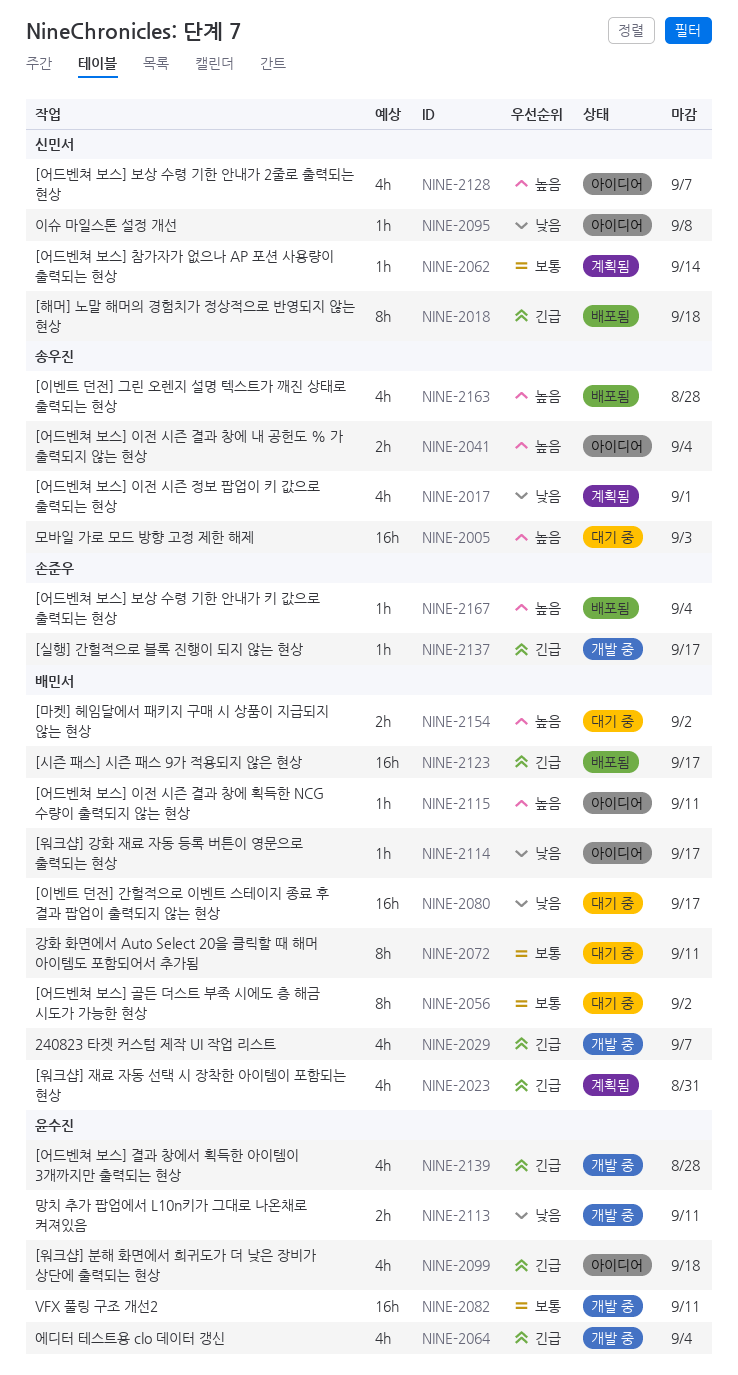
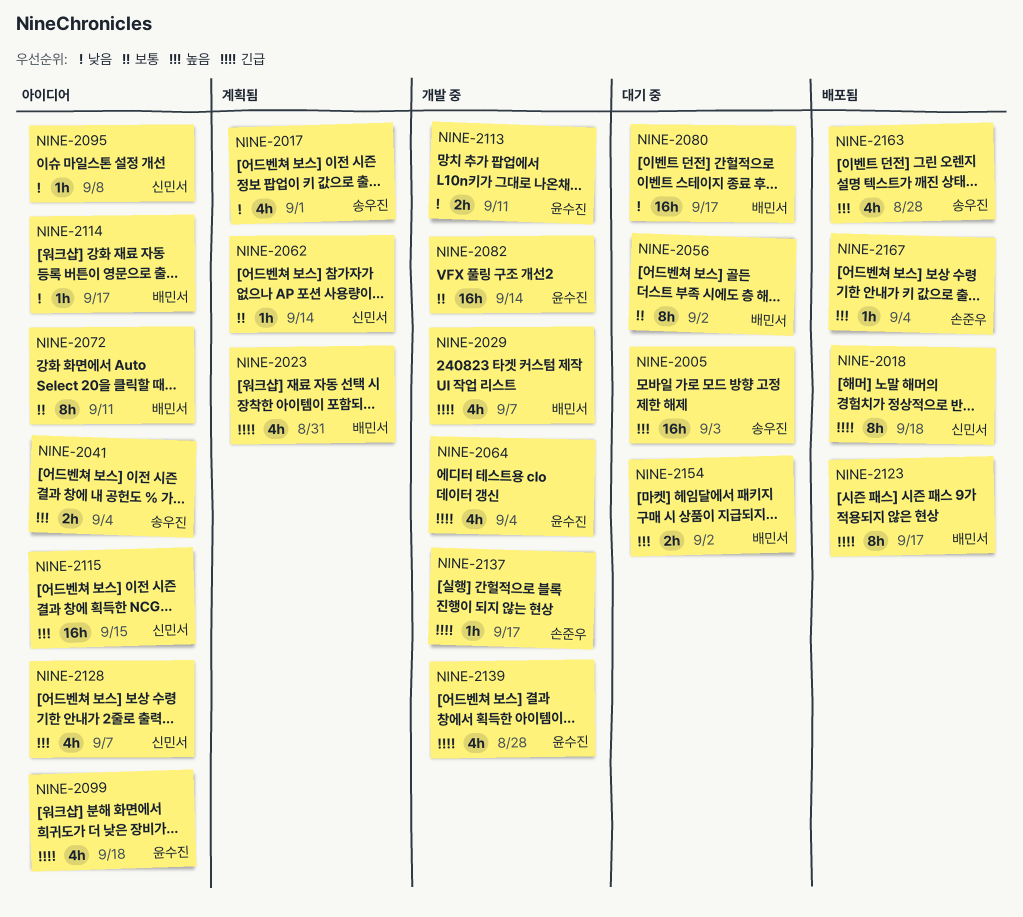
NINE-2072, status: 대기 중 -> 아이디어
NINE-2082, due: Sep 11 -> Sep 14
NINE-2115, owner: 배민서 -> 신민서
NINE-2115, estimate: 1h -> 16h
NINE-2115, due: Sep 11 -> Sep 15
NINE-2123, estimate: 16h -> 8h

